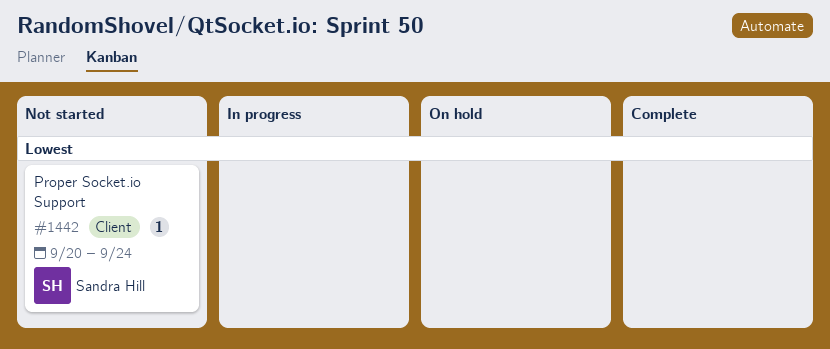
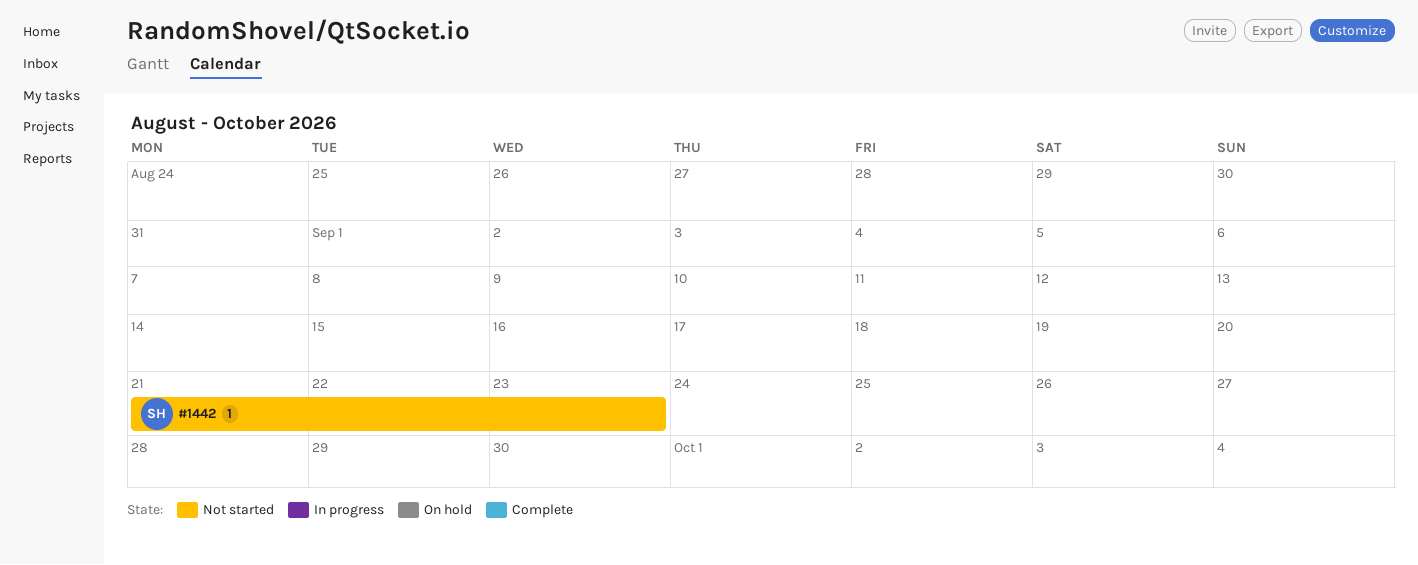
#1442, start: Sep 20 -> Sep 21
#1442, due: Sep 24 -> Sep 23

